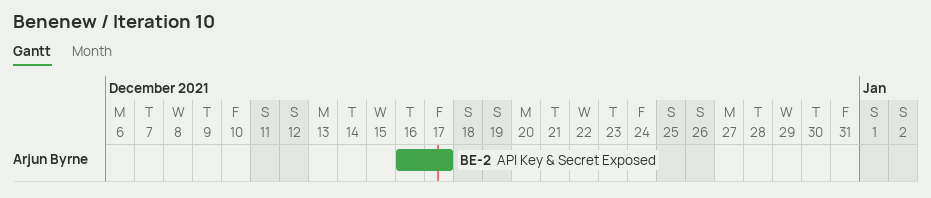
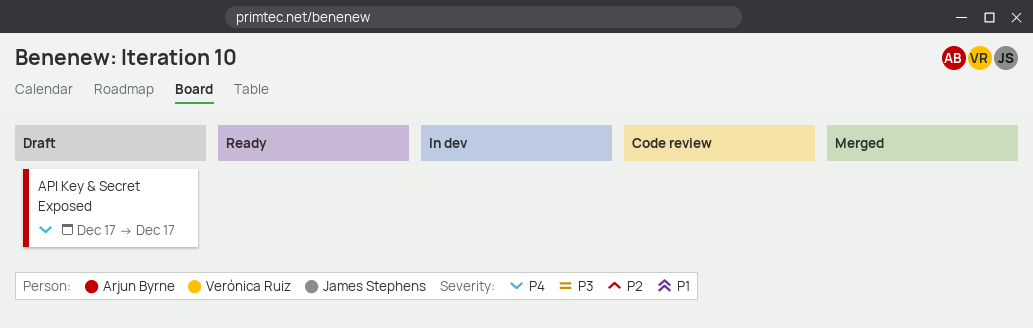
API Key & Secret Exposed, start: Dec 16 -> Dec 17

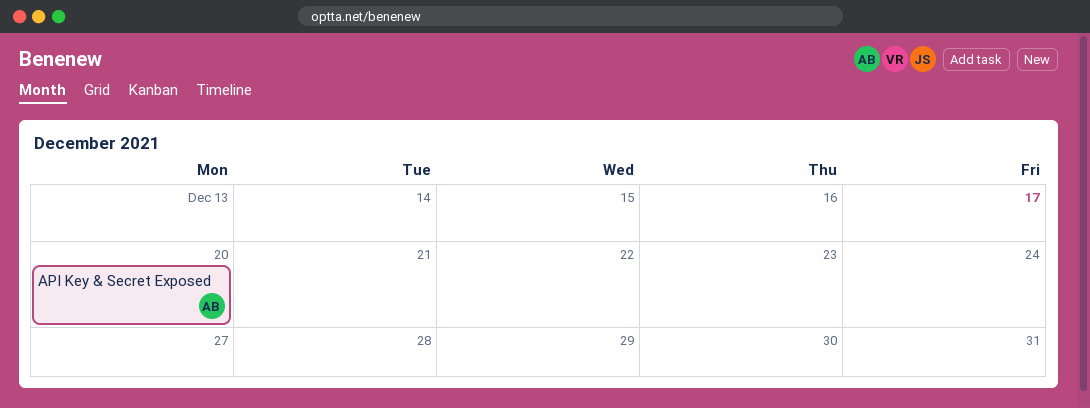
API Key & Secret Exposed, due: Dec 17 -> Dec 20

